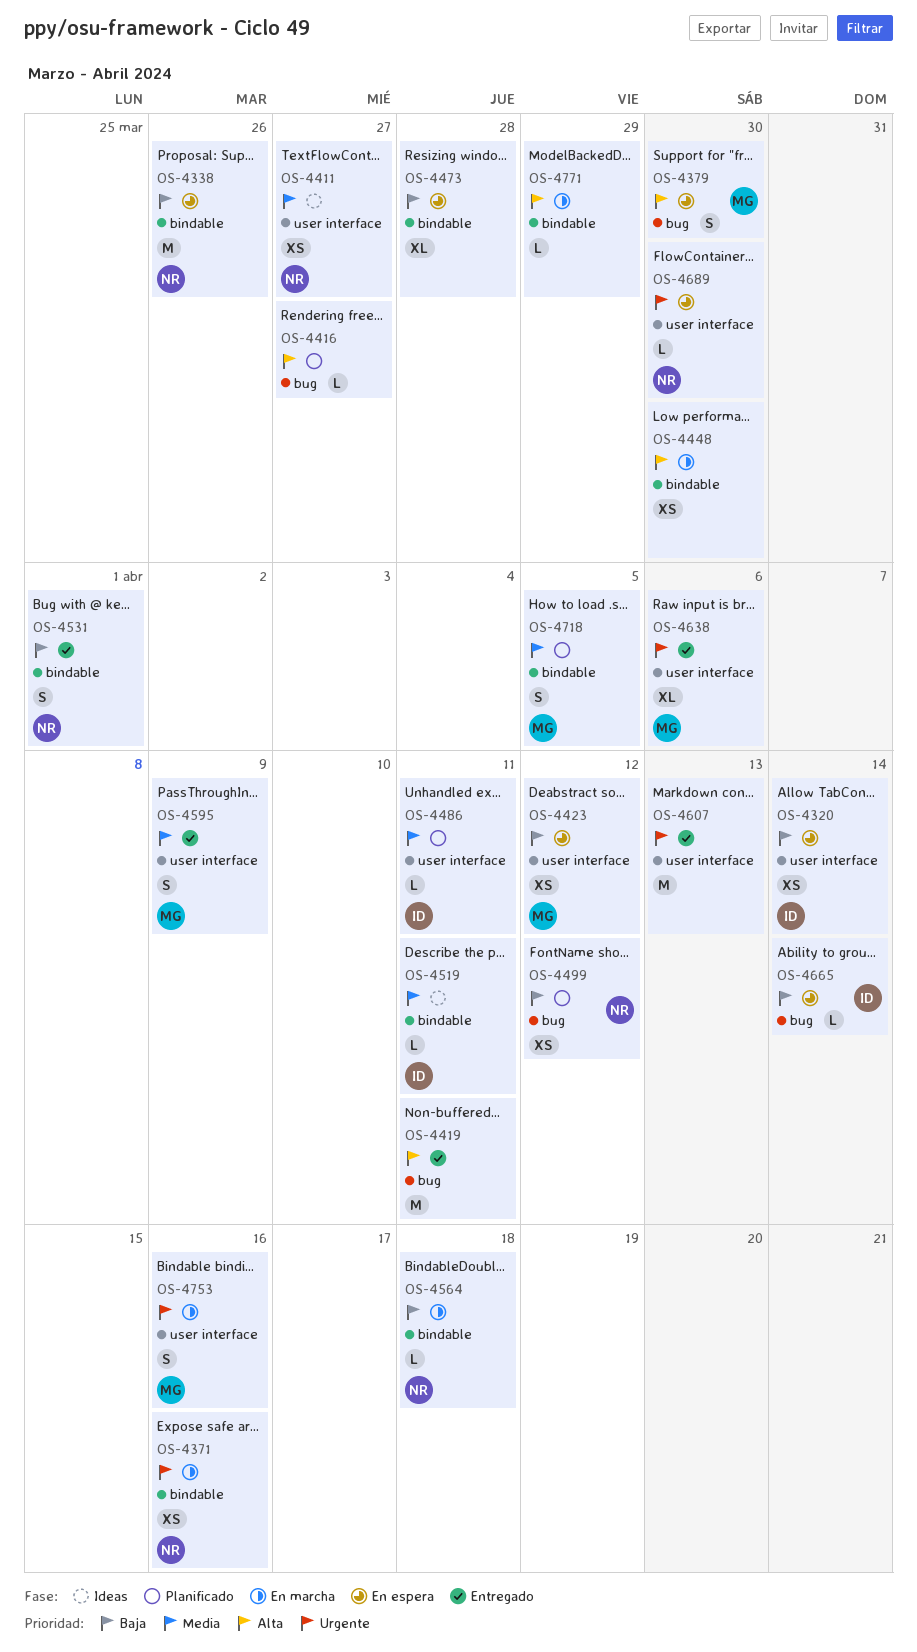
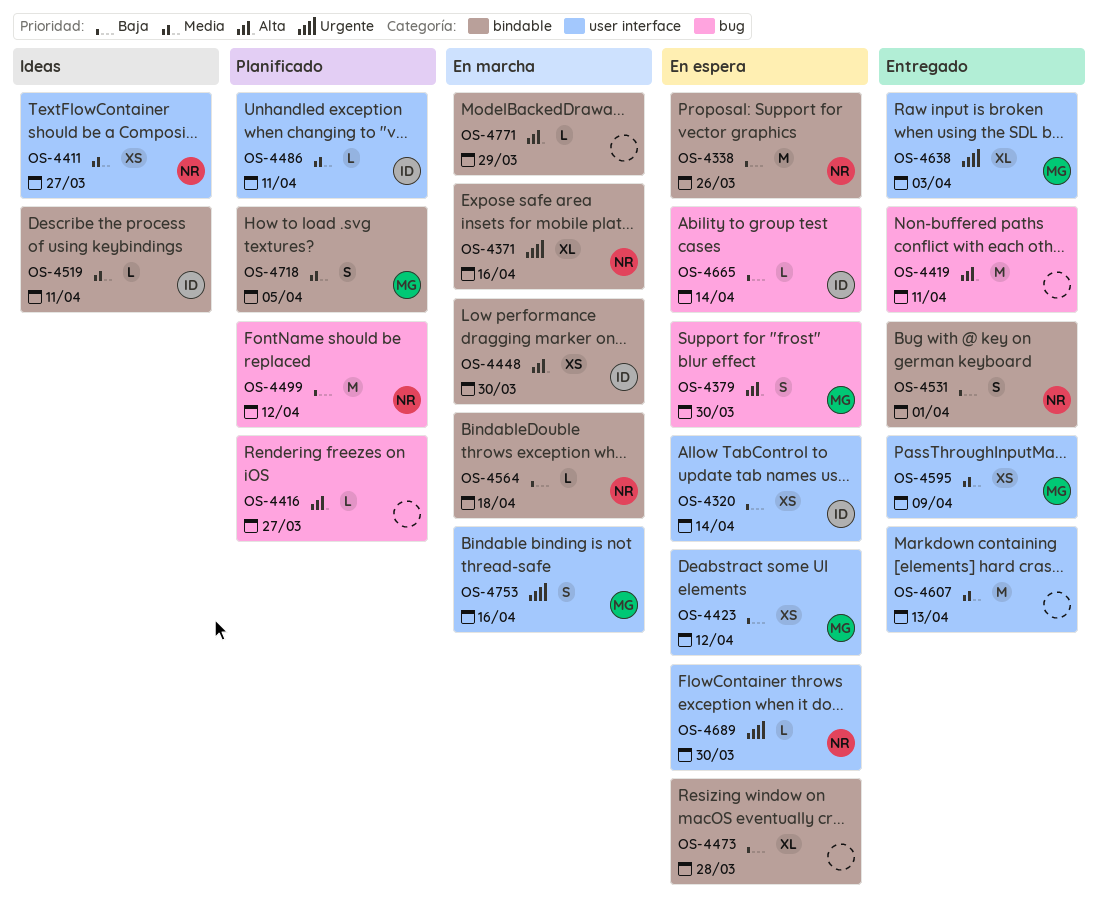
OS-4371, estimate: XS -> XL
OS-4448, owner: none -> ID
OS-4499, estimate: XS -> M
OS-4595, estimate: S -> XS
OS-4607, priority: Urgente -> Media
OS-4638, due: Apr 6 -> Apr 3

